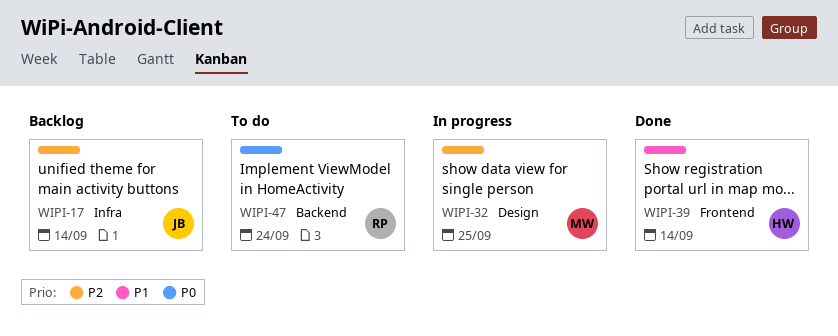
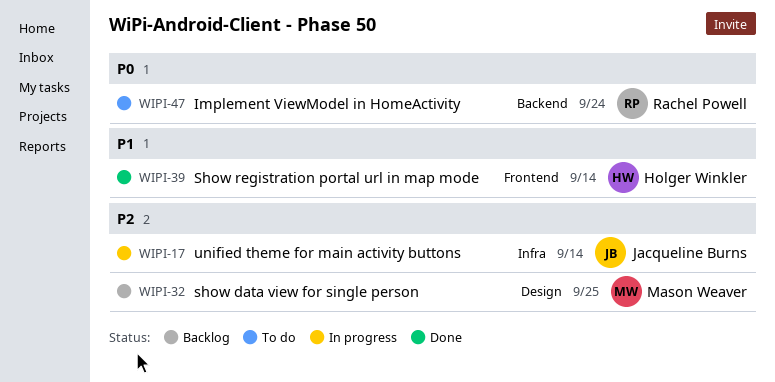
WIPI-17, status: Backlog -> In progress
WIPI-32, status: In progress -> Backlog

